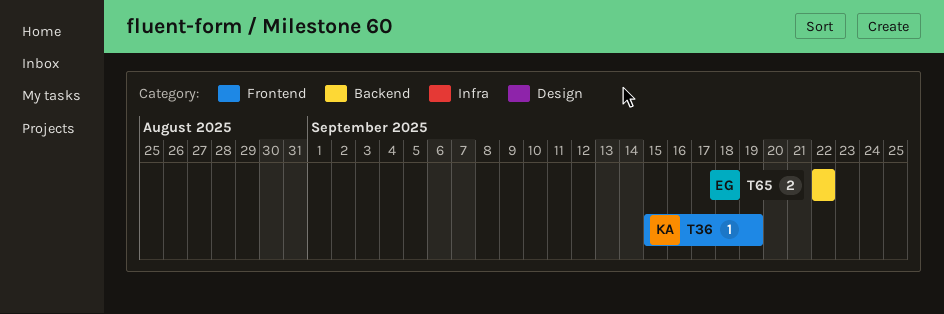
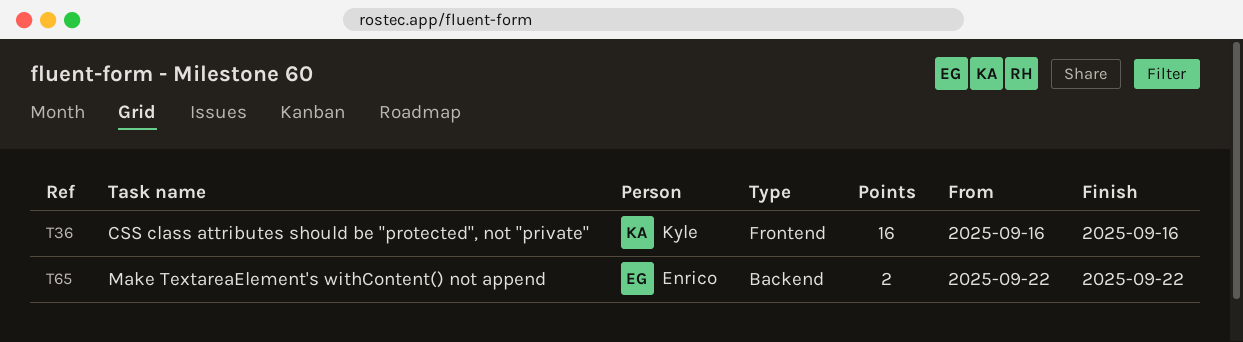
T36, estimate: 1 -> 16
T36, start: Sep 15 -> Sep 16
T36, due: Sep 19 -> Sep 16

